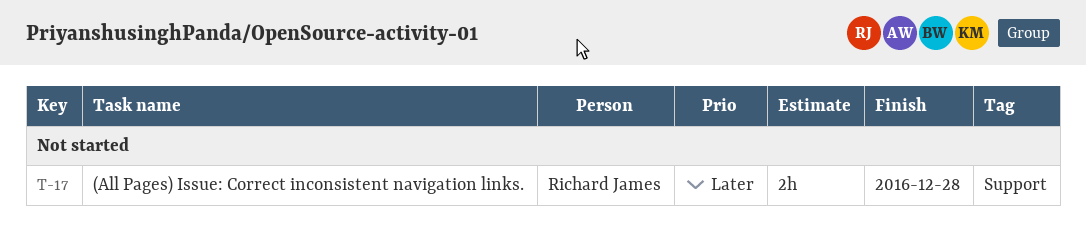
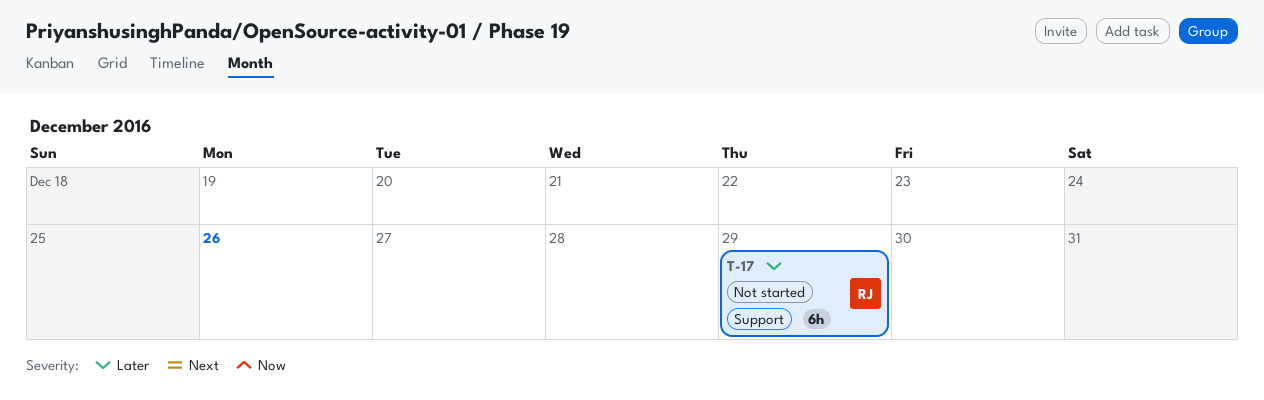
T-17, estimate: 2h -> 6h
T-17, due: Dec 28 -> Dec 29

